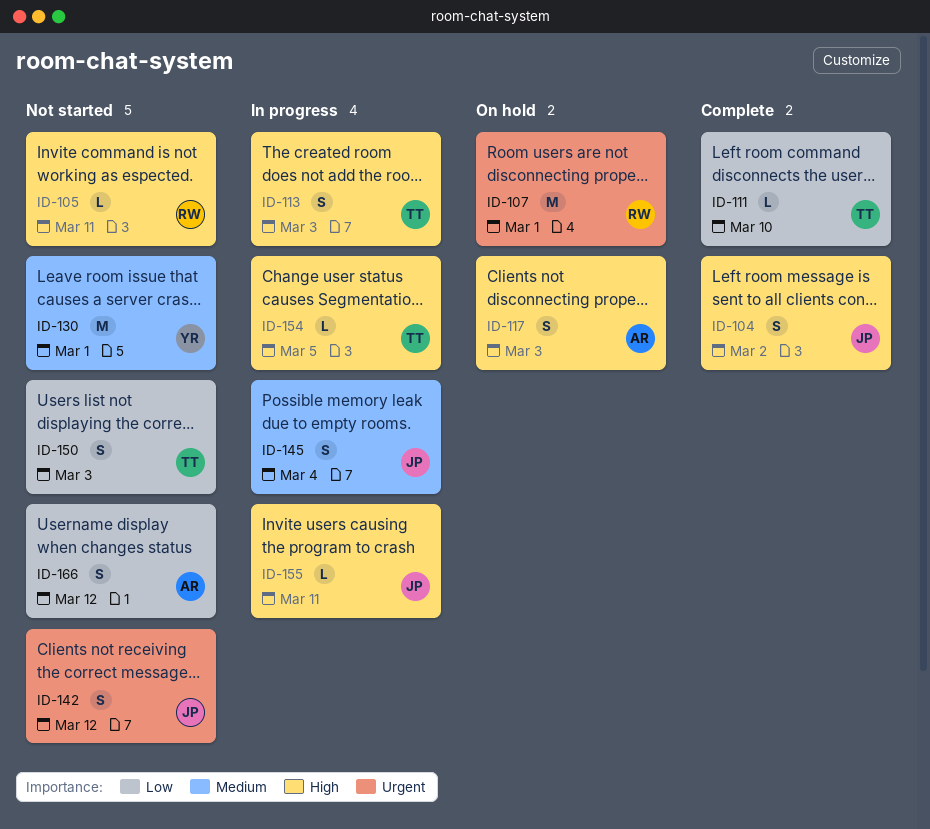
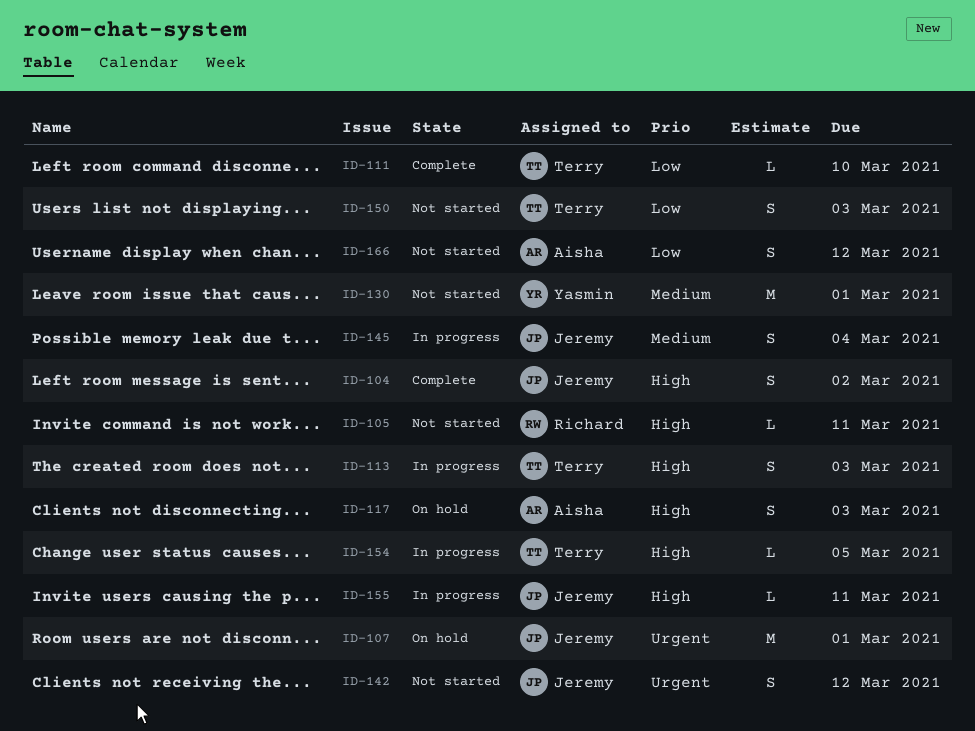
ID-107, owner: Richard -> Jeremy

